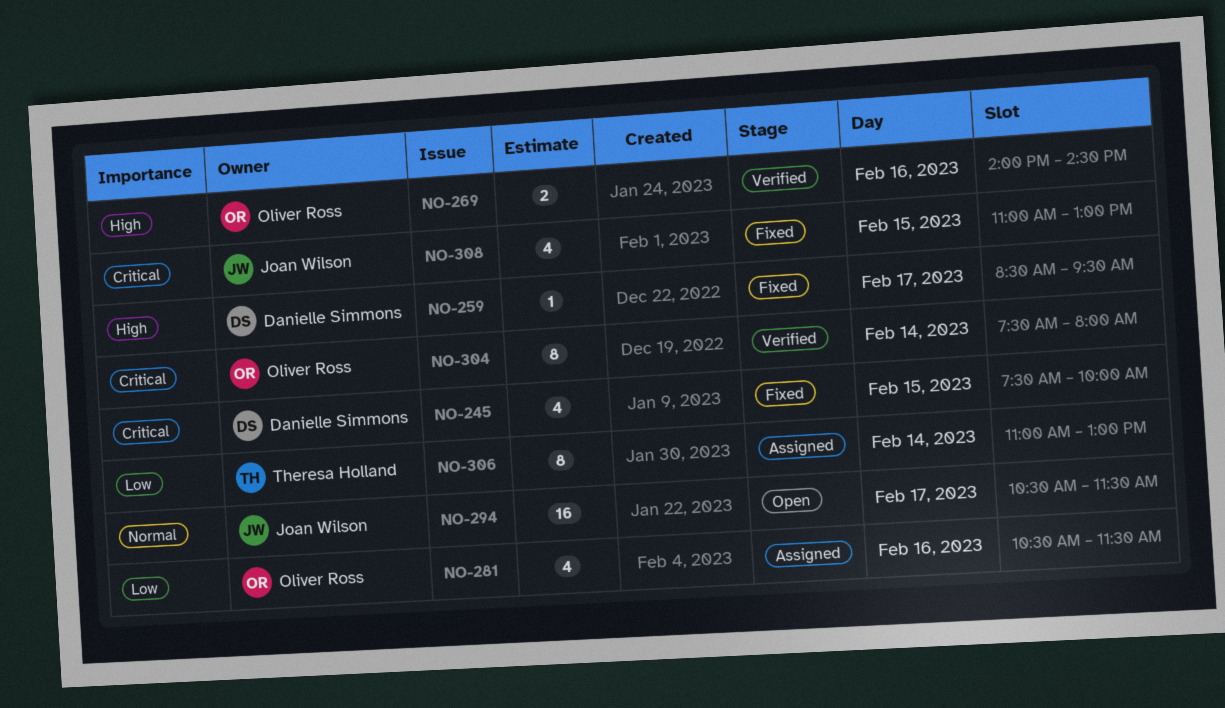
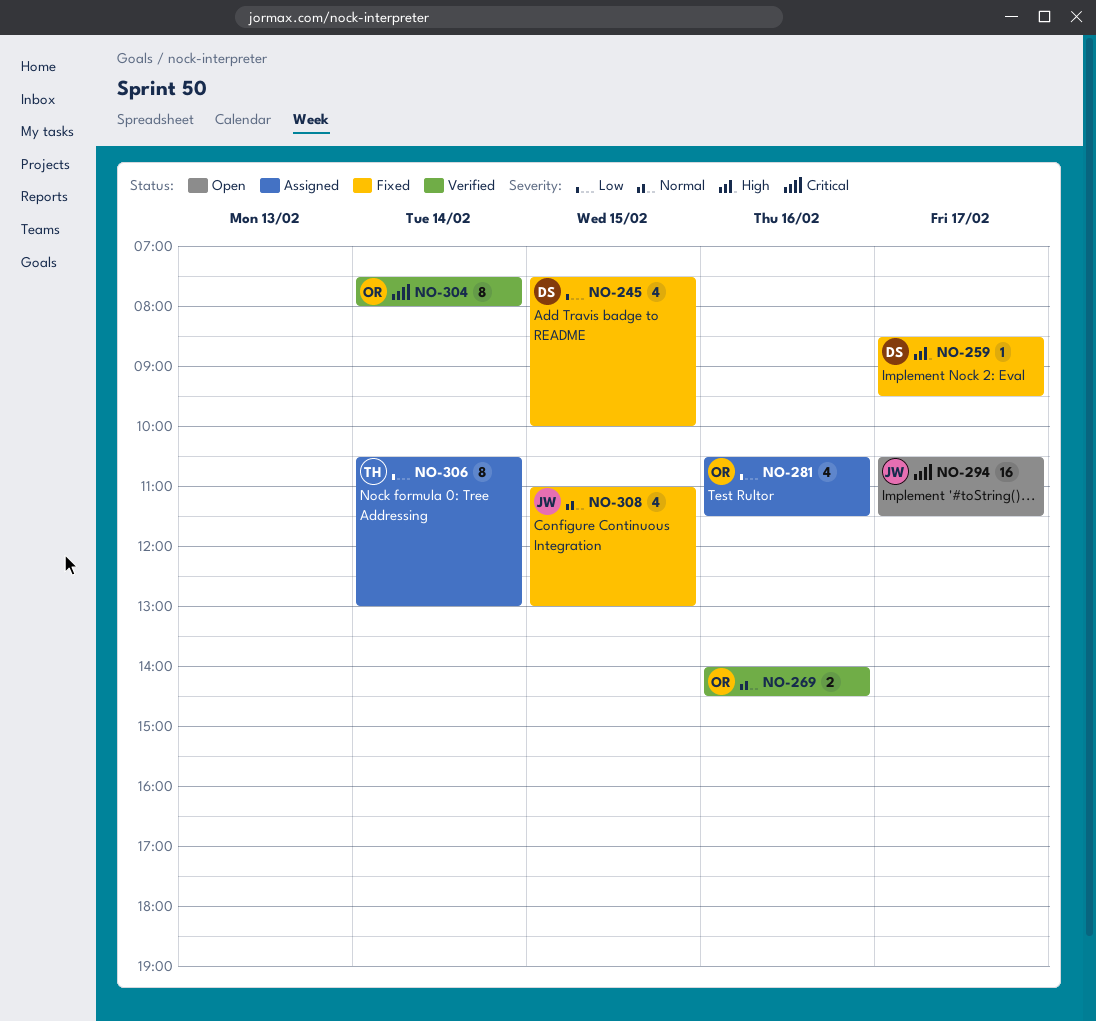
NO-245, priority: Critical -> Low
NO-269, priority: High -> Normal
NO-294, priority: Normal -> Critical
NO-306, begins: 11:00 -> 10:30
NO-308, priority: Critical -> Normal

